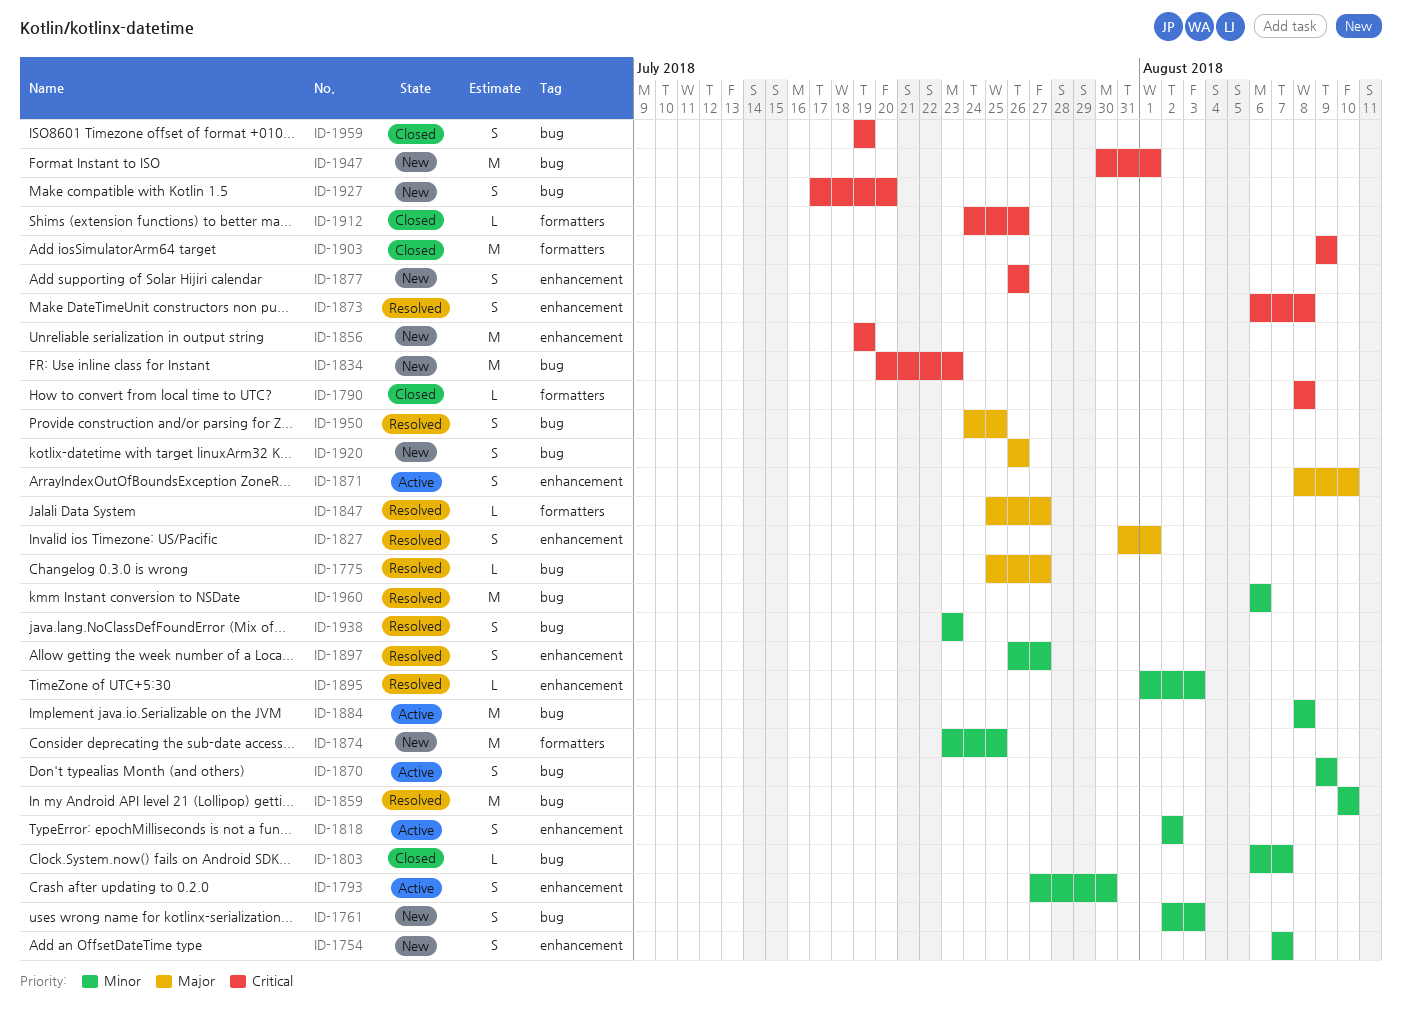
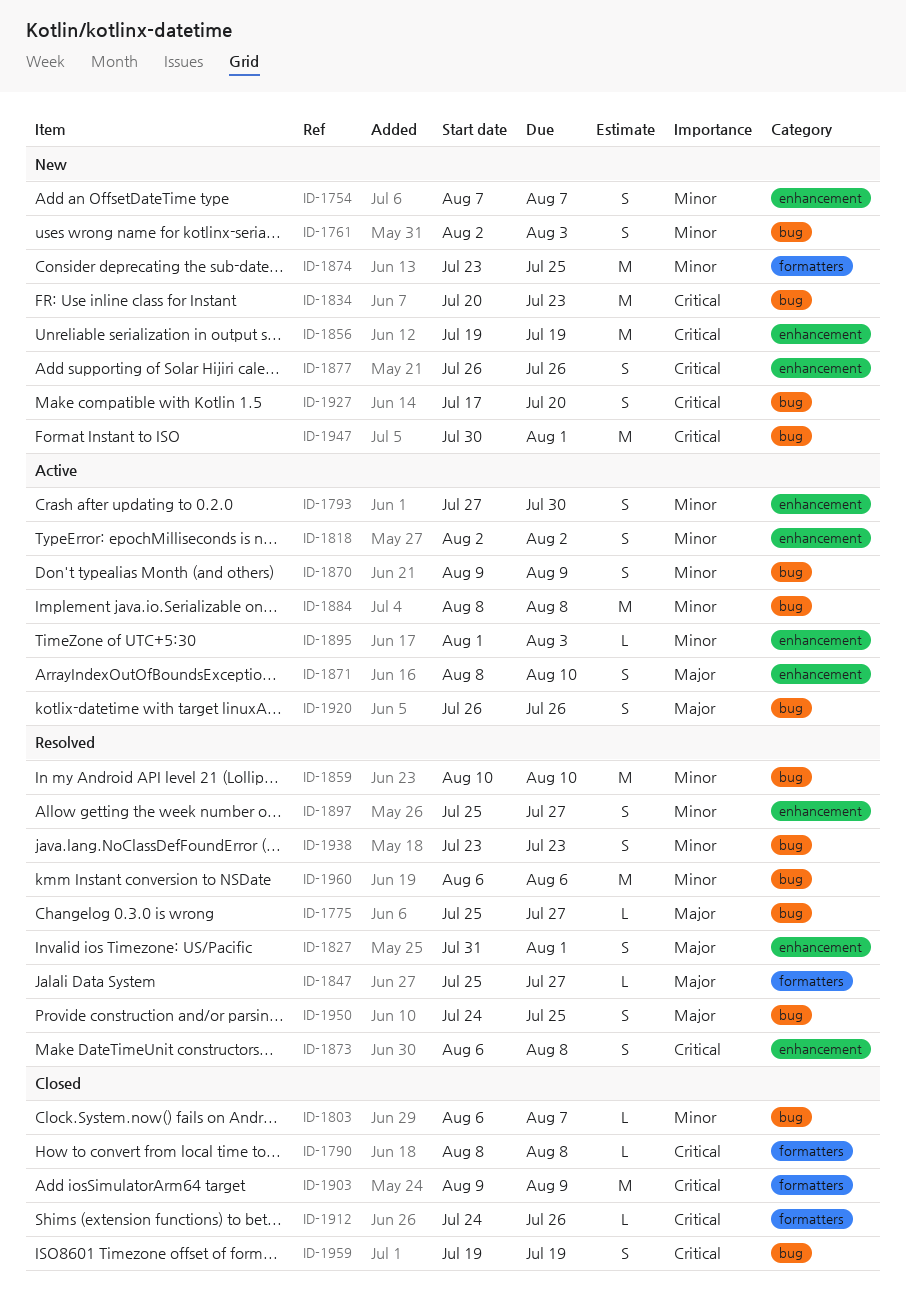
ID-1895, status: Resolved -> Active
ID-1897, start: Jul 26 -> Jul 25
ID-1920, status: New -> Active

